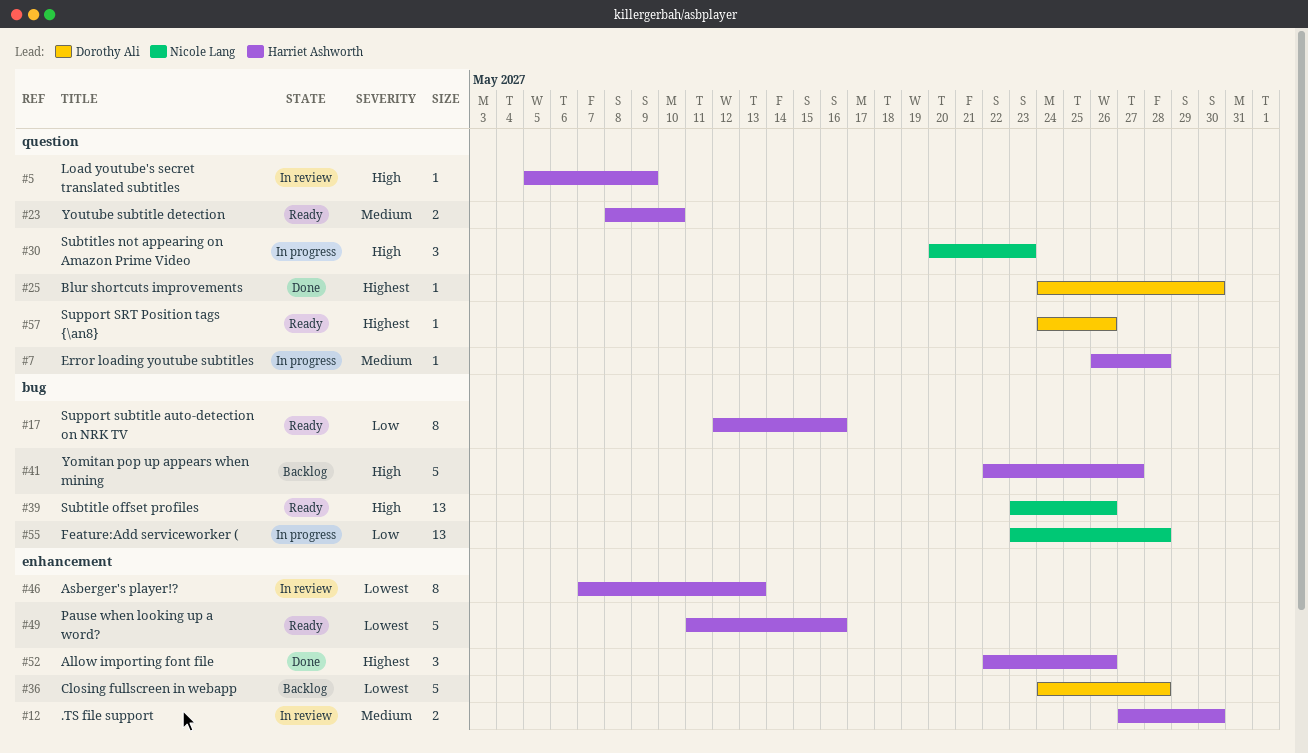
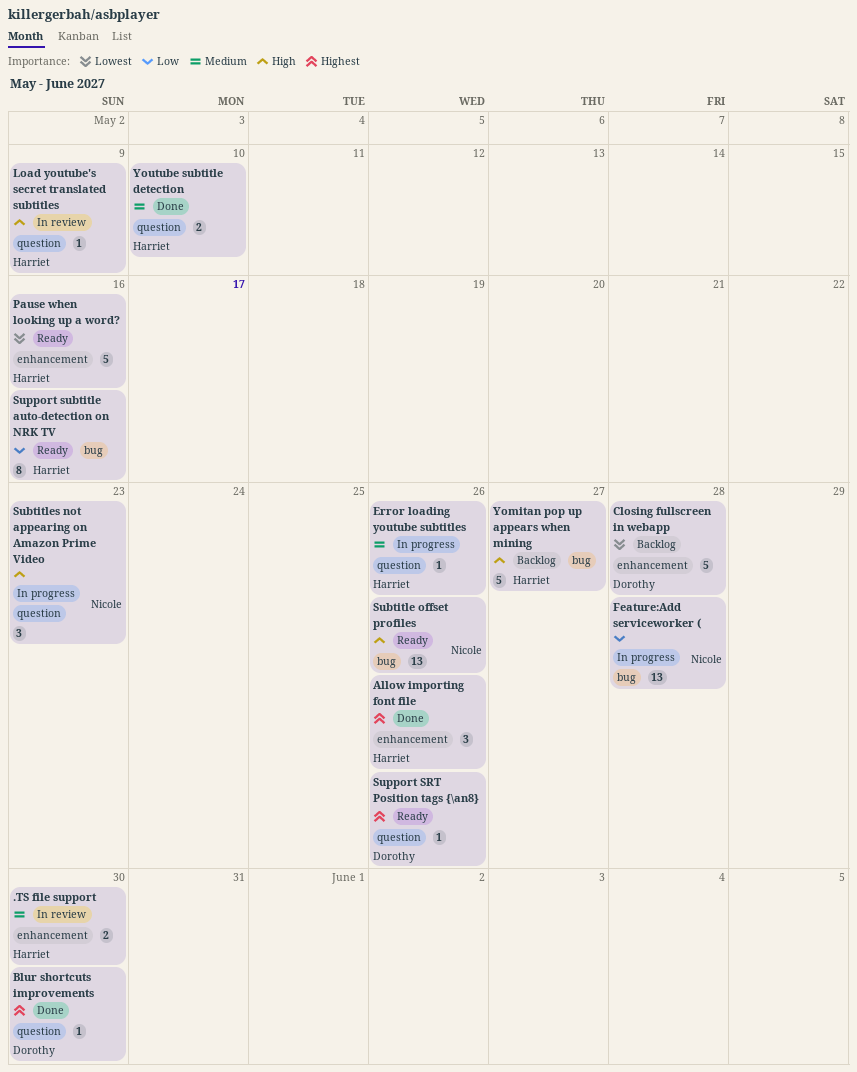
Asberger's player!?: present -> none
Error loading youtube subtitles, due: May 28 -> May 26
Youtube subtitle detection, status: Ready -> Done

